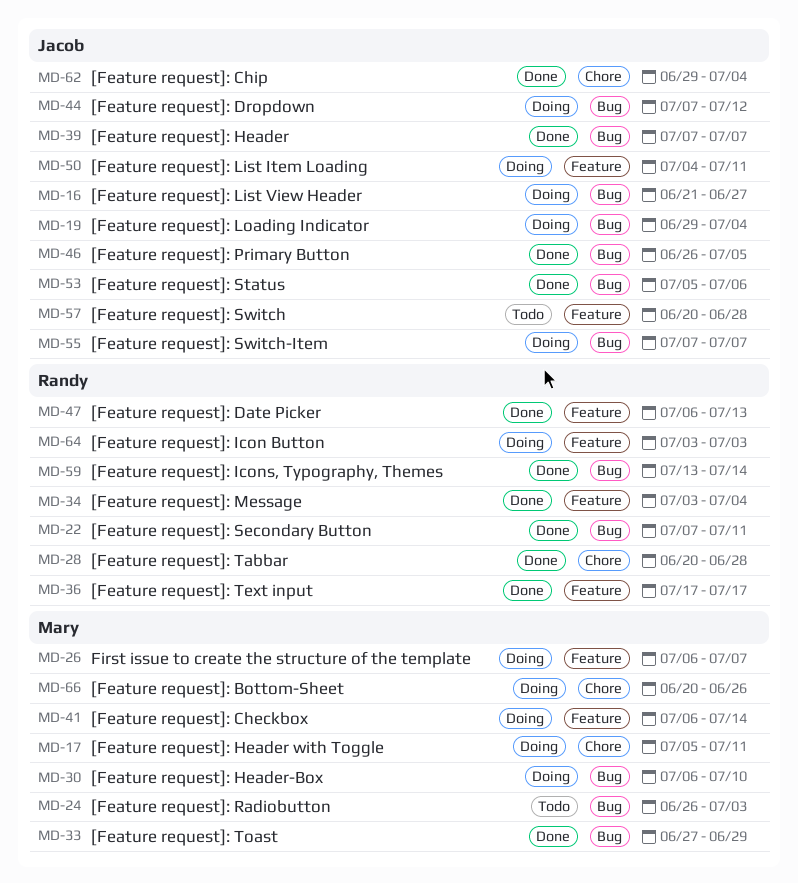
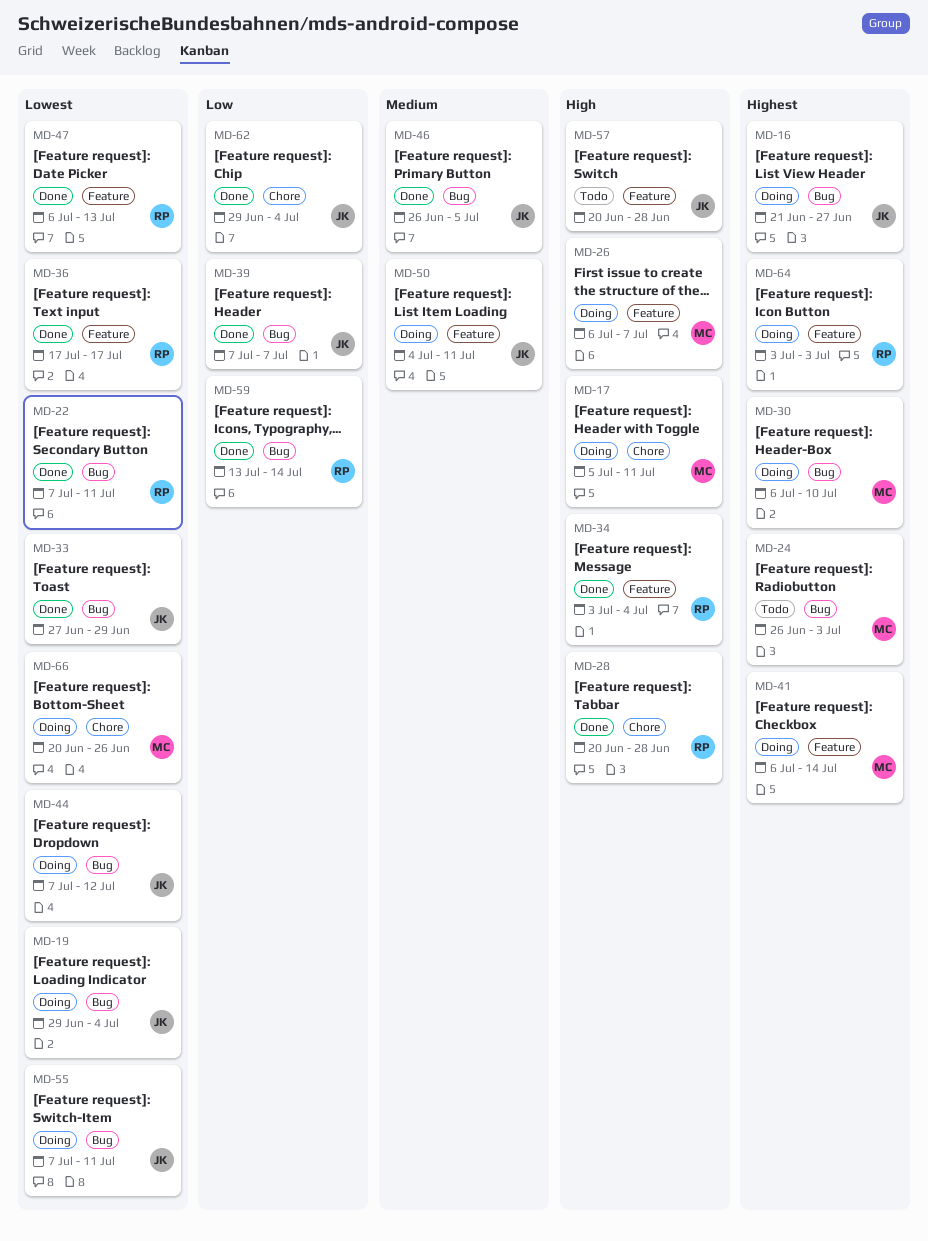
MD-33, owner: Mary -> Jacob
MD-53: present -> none
MD-55, due: Jul 7 -> Jul 11

